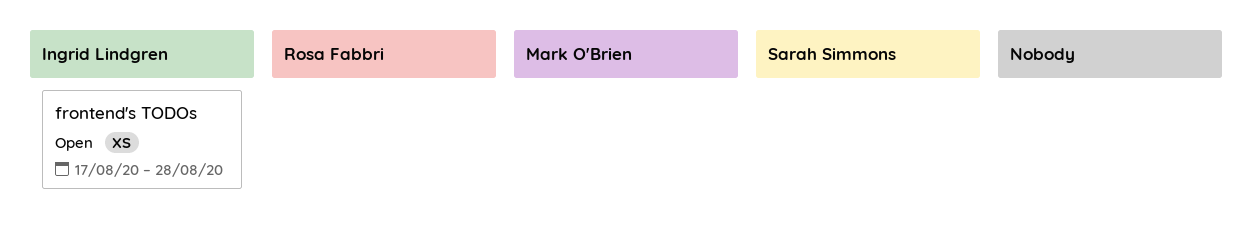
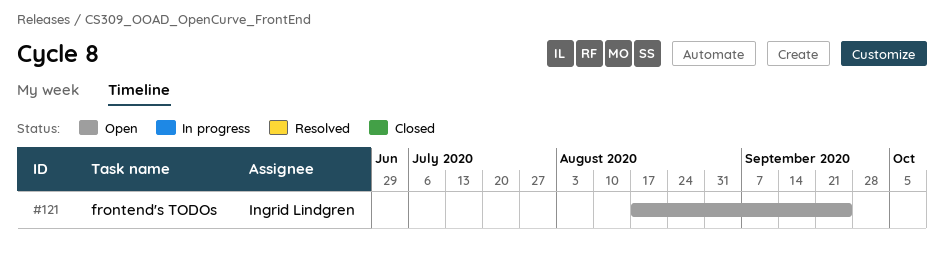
frontend's TODOs, due: Aug 28 -> Sep 25

